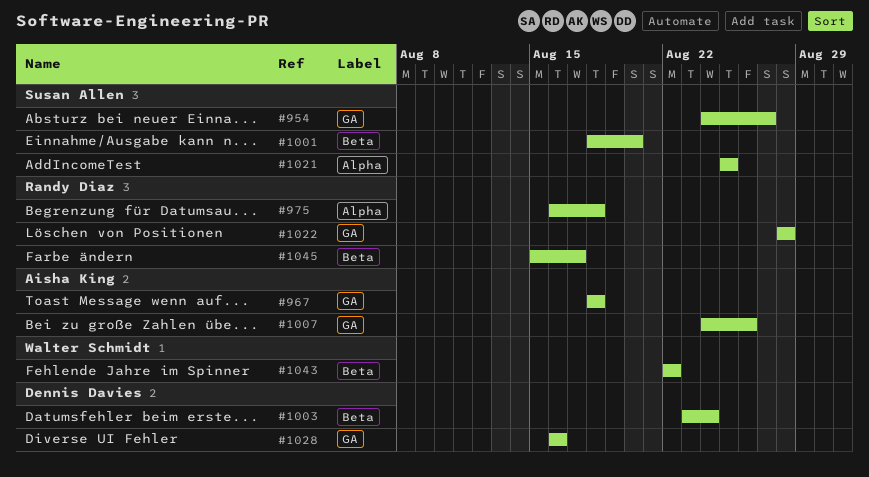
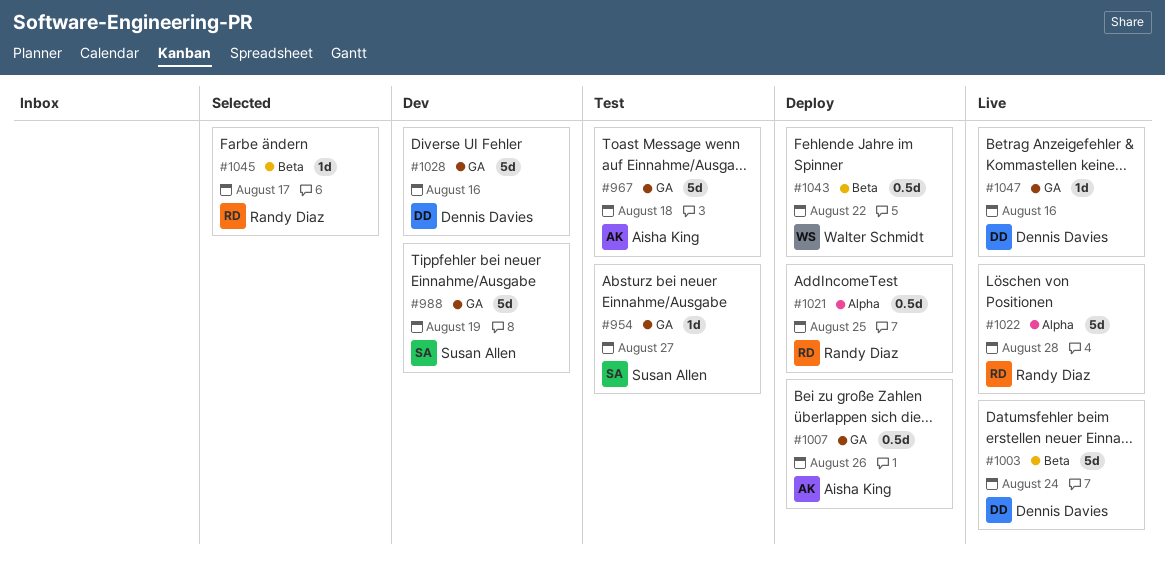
#975: present -> none
#988: none -> present
#1001: present -> none
#1021, owner: Susan Allen -> Randy Diaz
#1022, label: GA -> Alpha
#1047: none -> present

